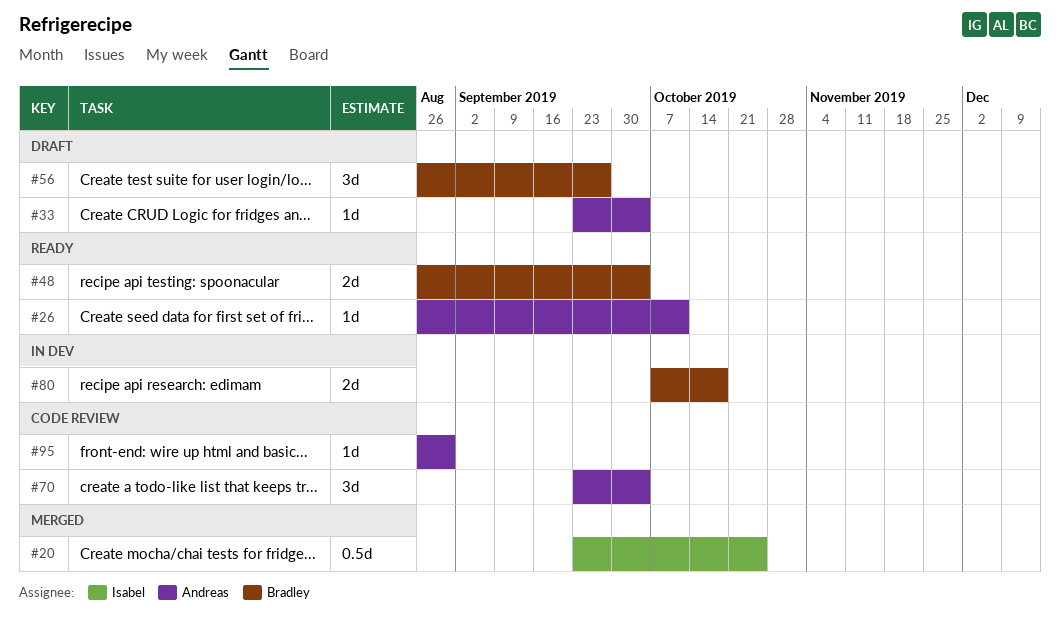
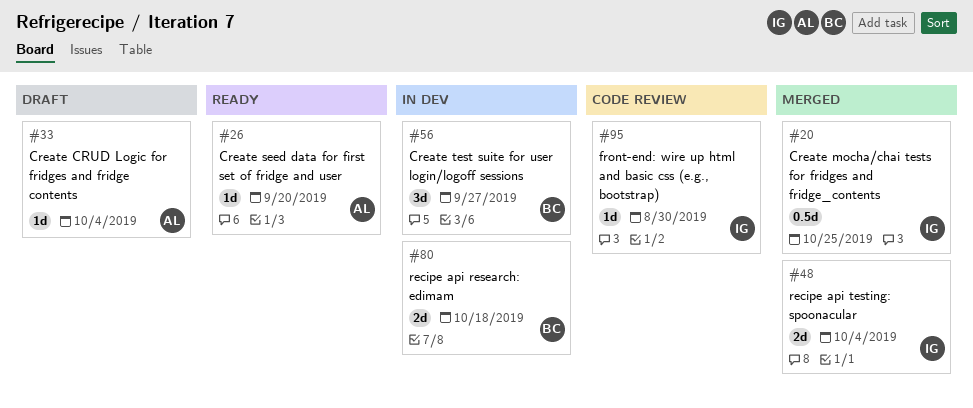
#26, due: Oct 11 -> Sep 20
#48, status: Ready -> Merged
#48, owner: Bradley -> Isabel
#56, status: Draft -> In dev
#70: present -> none
#95, owner: Andreas -> Isabel

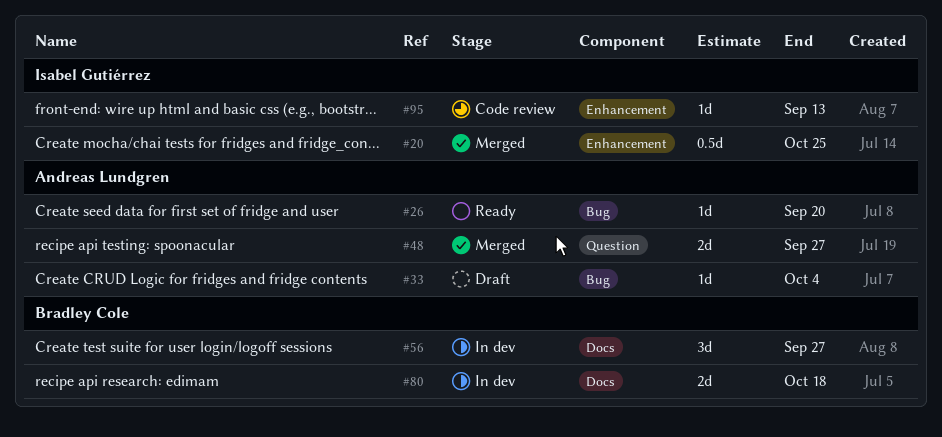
#48, owner: Isabel Gutiérrez -> Andreas Lundgren
#48, due: Oct 4 -> Sep 27
#95, due: Aug 30 -> Sep 13

